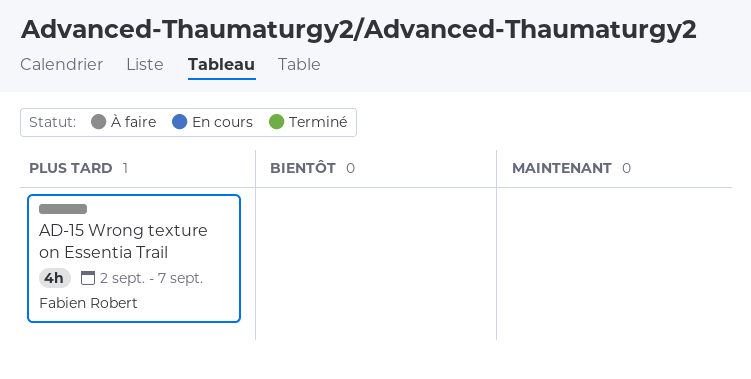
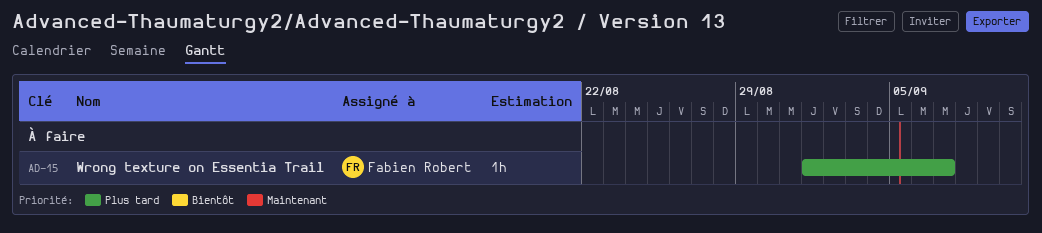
AD-15, estimate: 4h -> 1h
AD-15, start: Sep 2 -> Sep 1

